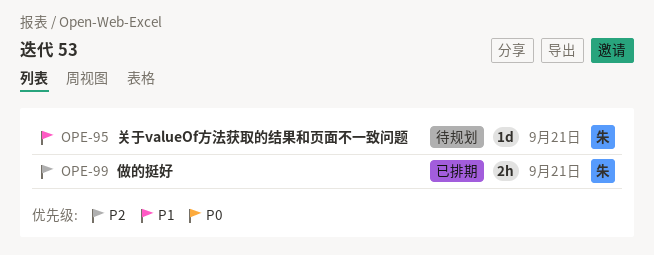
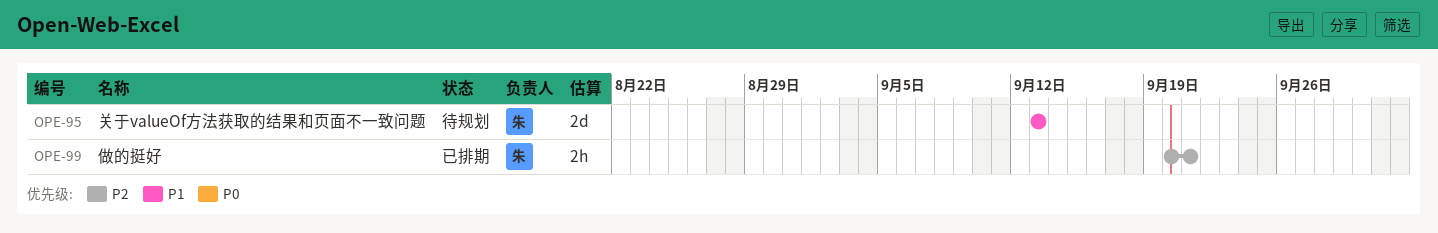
OPE-95, estimate: 1d -> 2d
OPE-95, due: Sep 21 -> Sep 13

